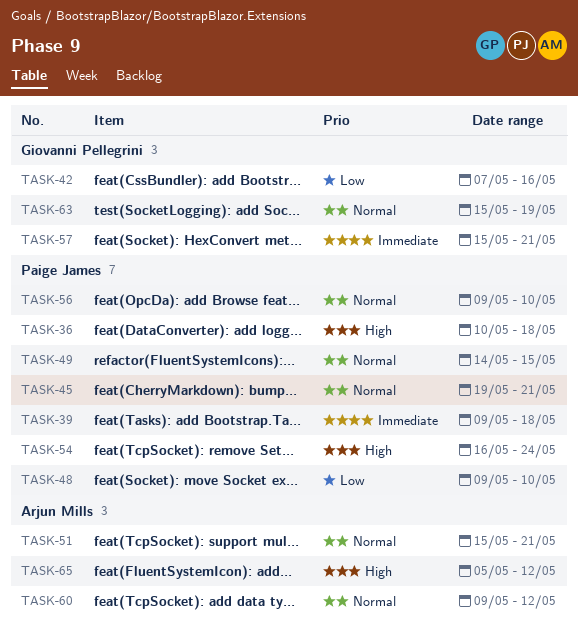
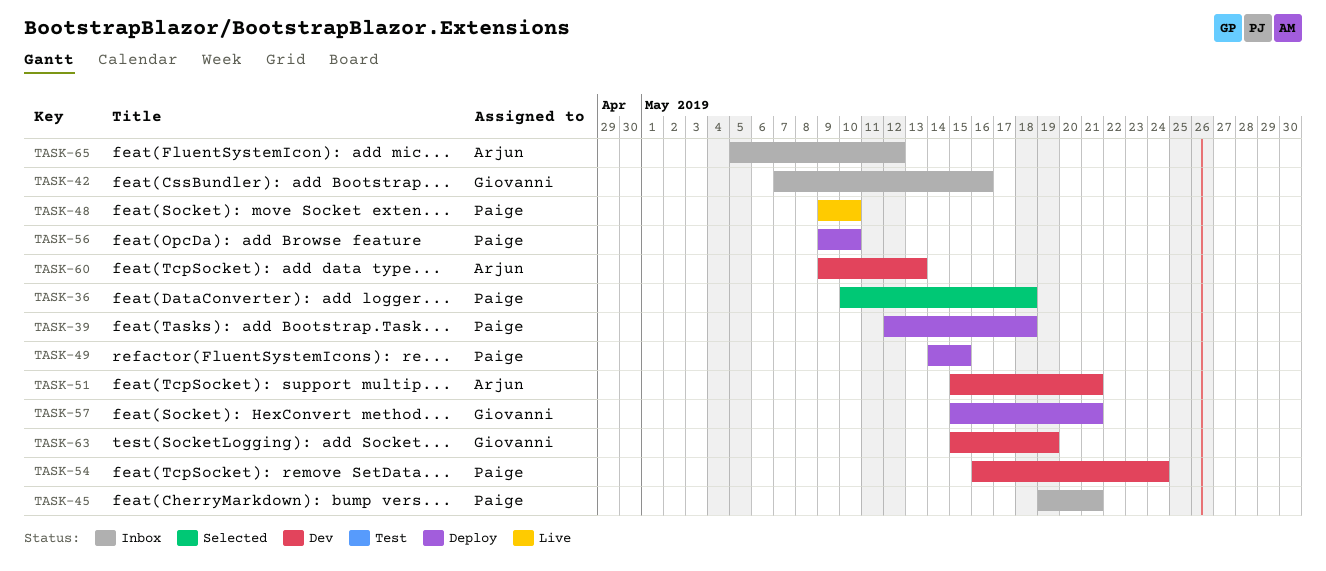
TASK-39, start: May 9 -> May 12
TASK-60, due: May 12 -> May 13

